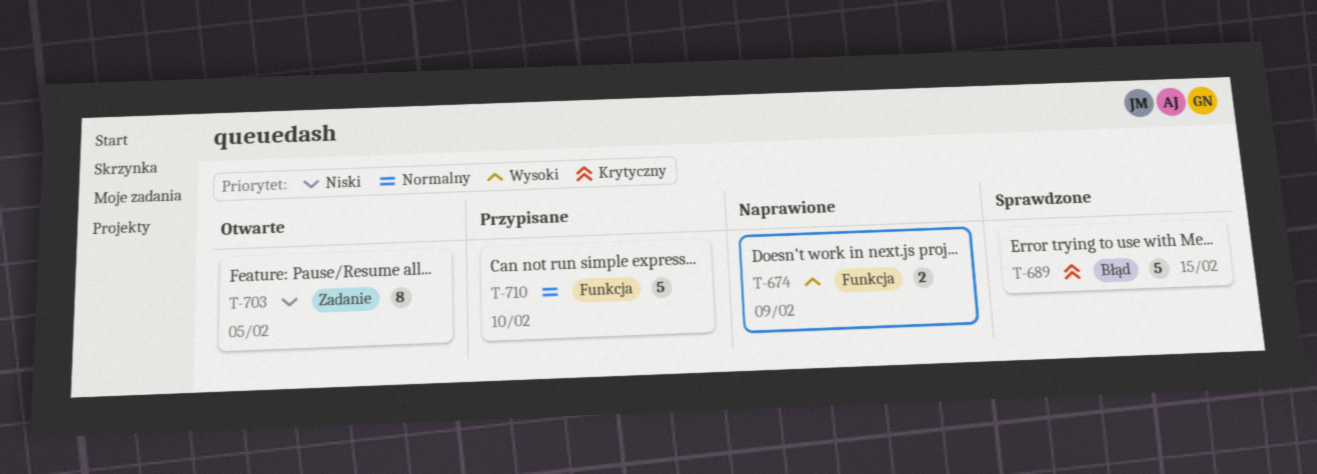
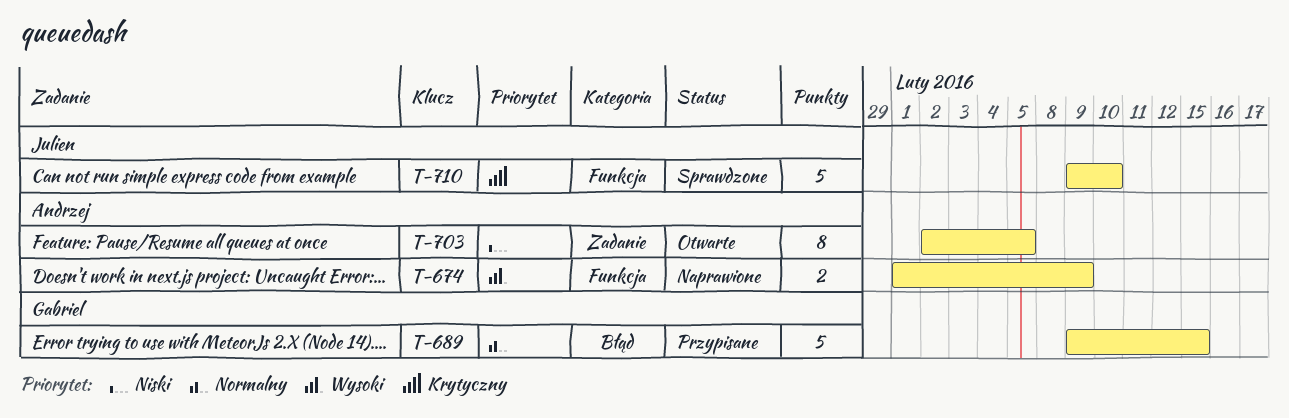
T-689, status: Sprawdzone -> Przypisane
T-689, priority: Krytyczny -> Normalny
T-710, status: Przypisane -> Sprawdzone
T-710, priority: Normalny -> Krytyczny

